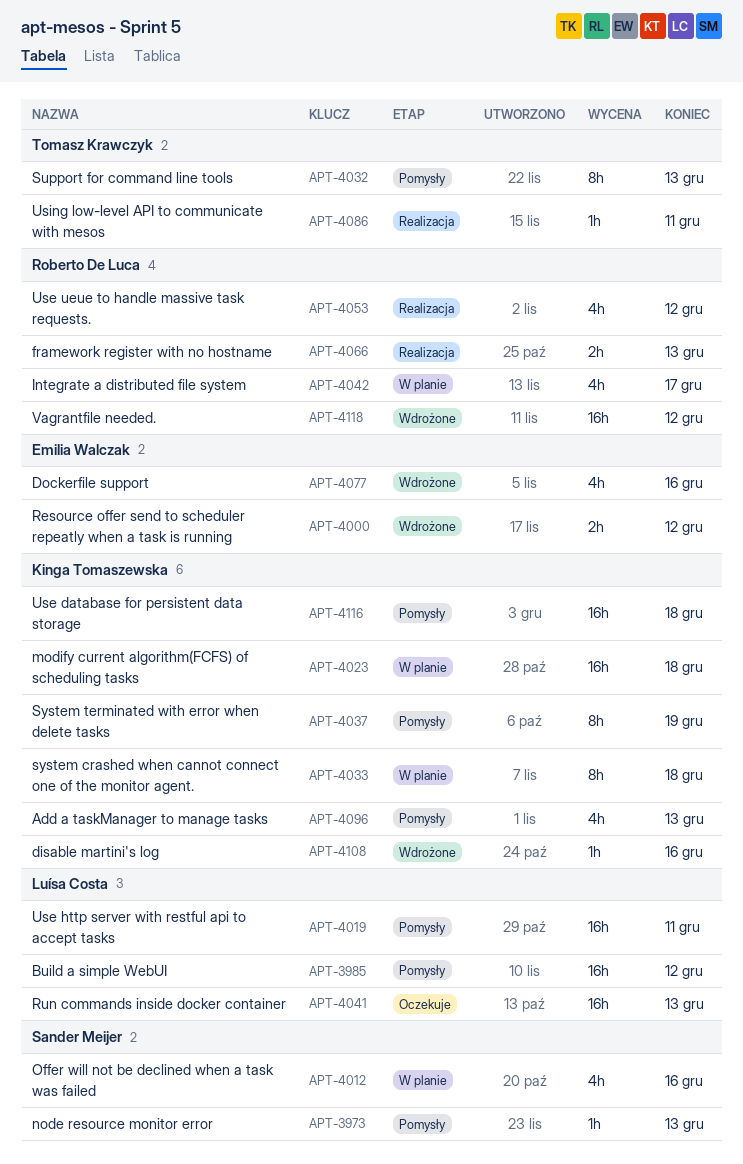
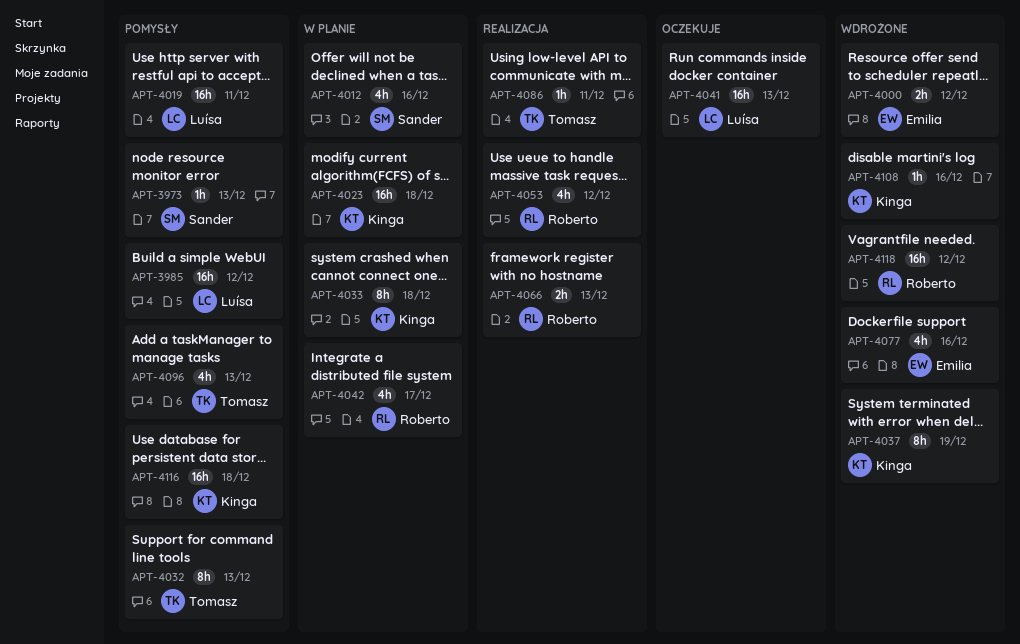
APT-4037, status: Pomysły -> Wdrożone
APT-4096, owner: Kinga Tomaszewska -> Tomasz Krawczyk

